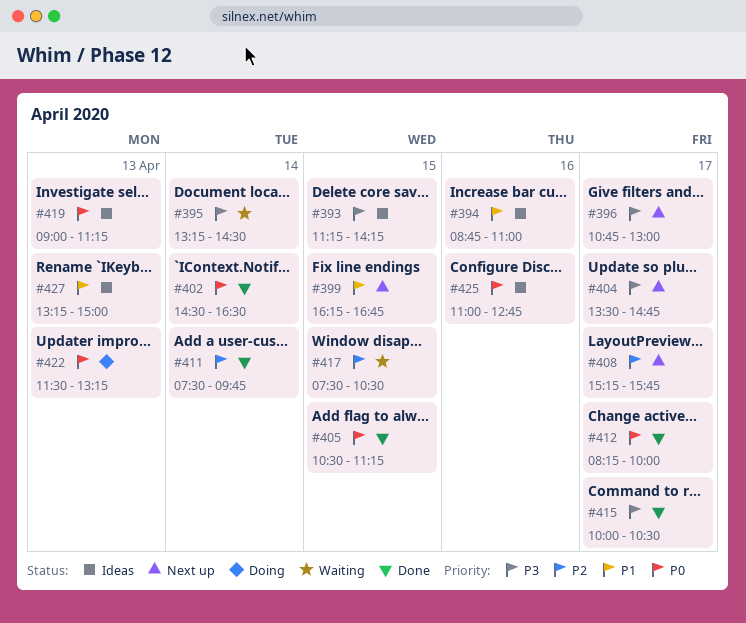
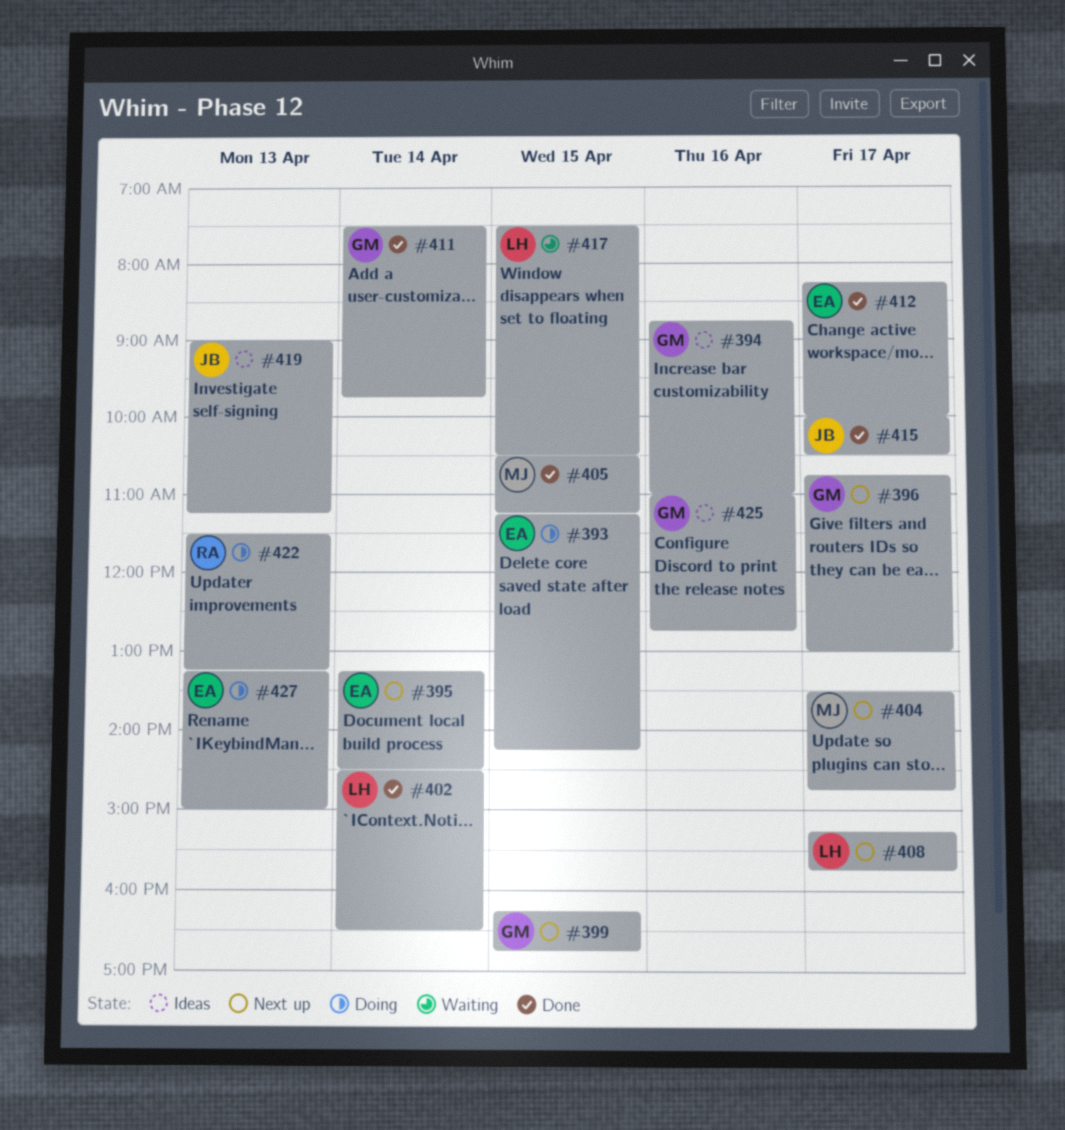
#393, status: Ideas -> Doing
#395, status: Waiting -> Next up
#427, status: Ideas -> Doing

